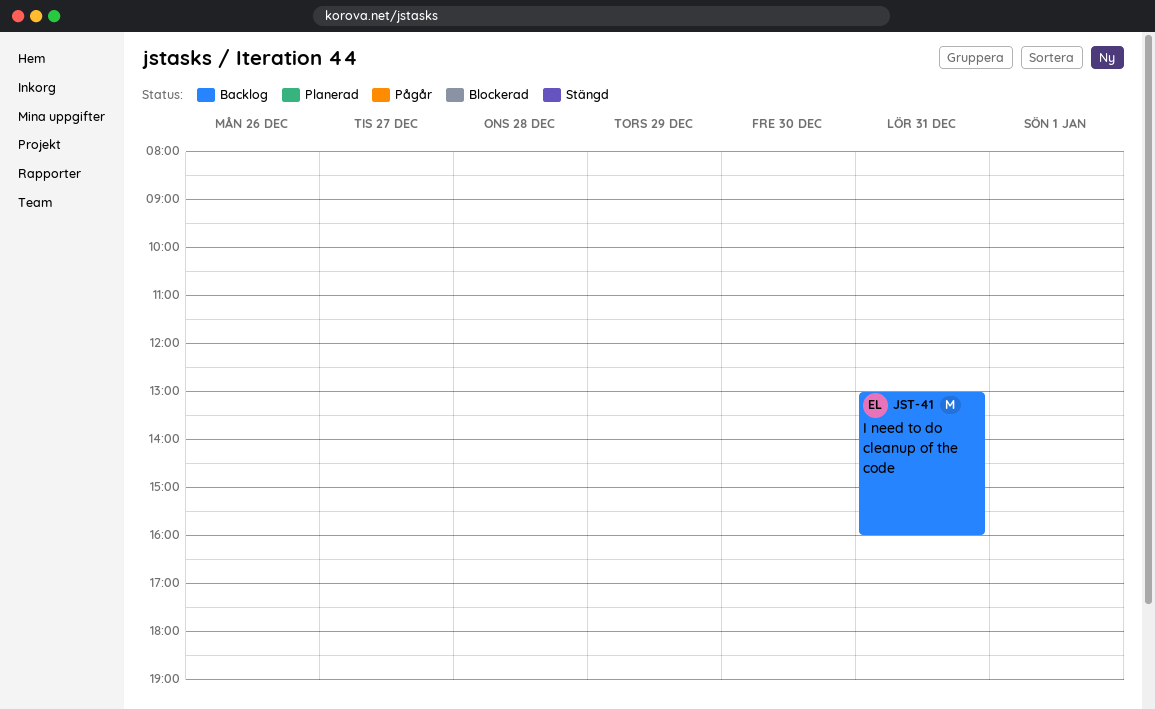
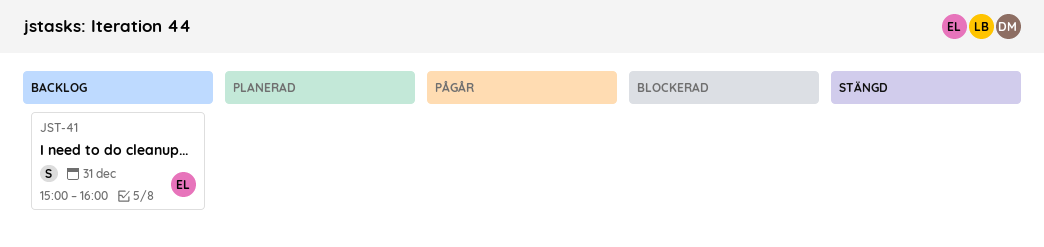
JST-41, estimate: M -> S
JST-41, begins: 13:00 -> 15:00

